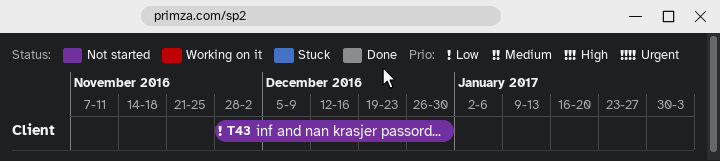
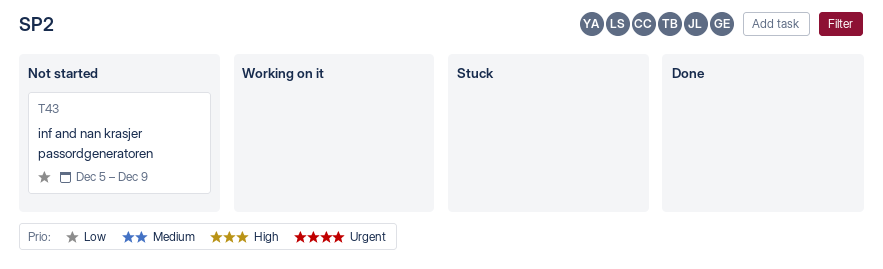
T43, start: Nov 28 -> Dec 5
T43, due: Dec 30 -> Dec 9

